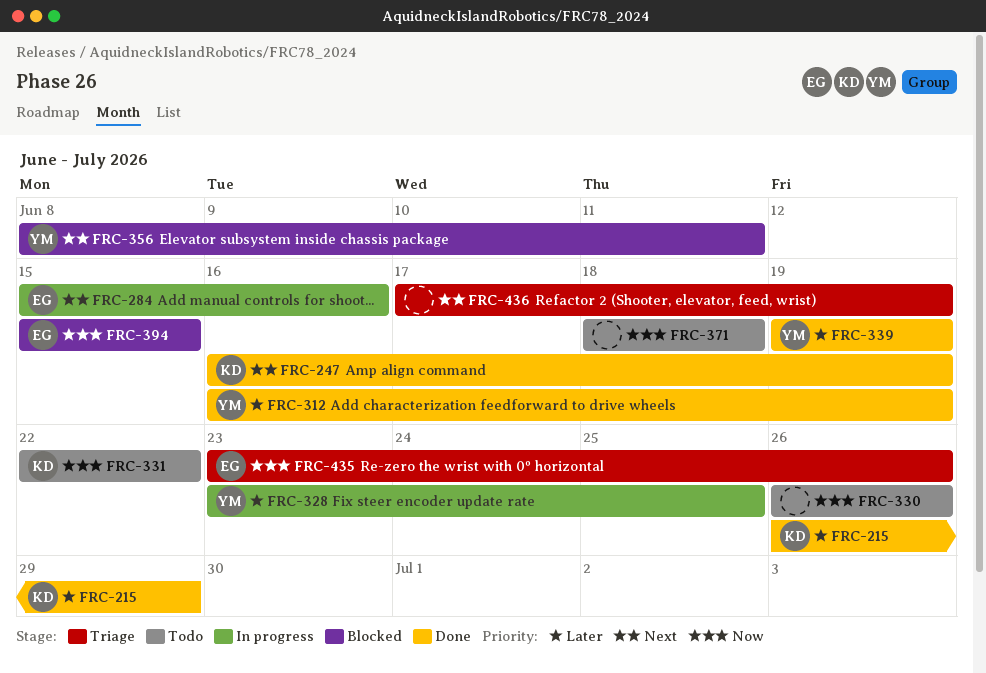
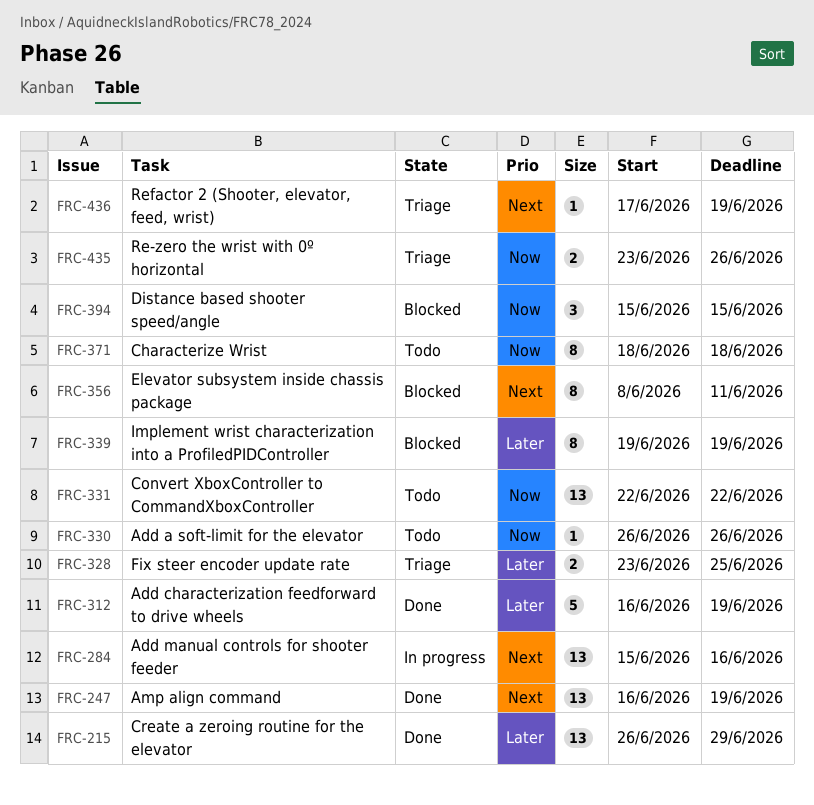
FRC-328, status: In progress -> Triage
FRC-339, status: Done -> Blocked

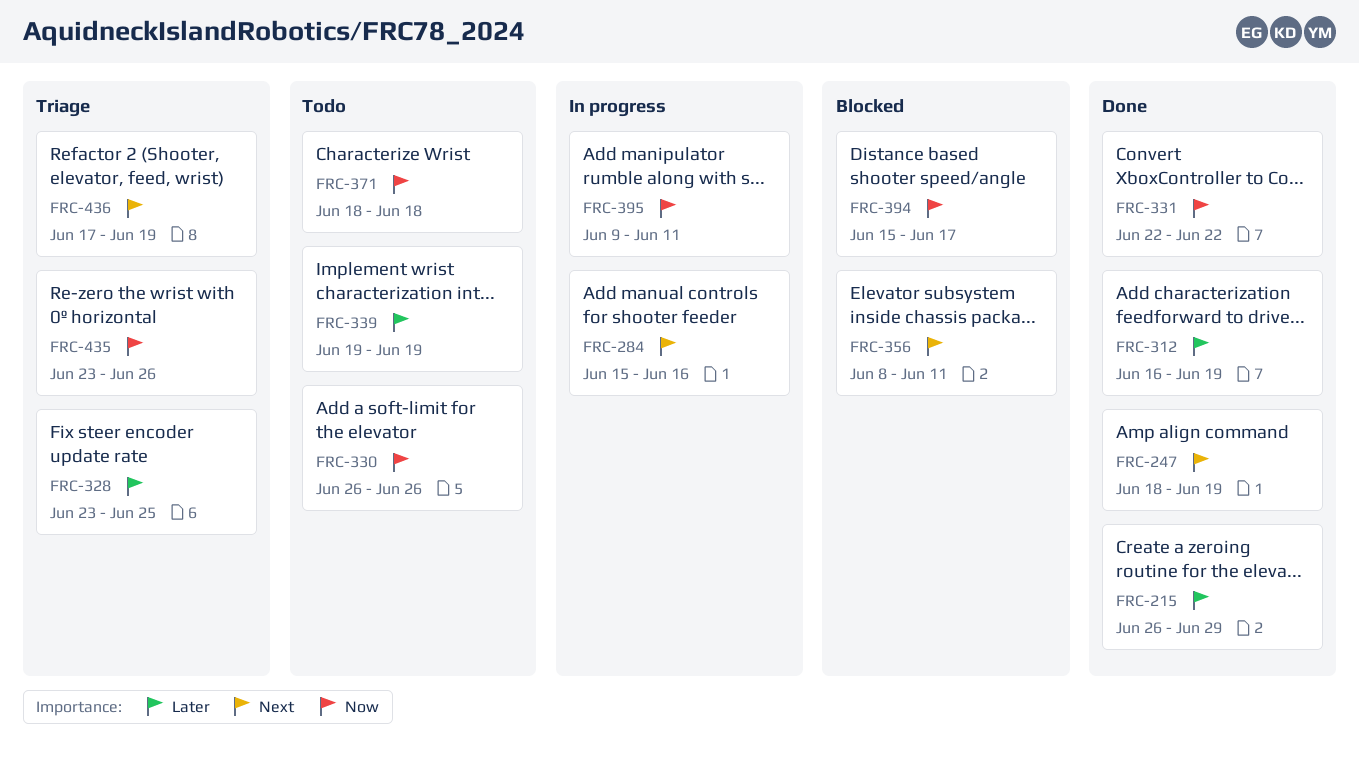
FRC-247, start: Jun 16 -> Jun 18
FRC-331, status: Todo -> Done
FRC-339, status: Blocked -> Todo
FRC-394, due: Jun 15 -> Jun 17
FRC-395: none -> present

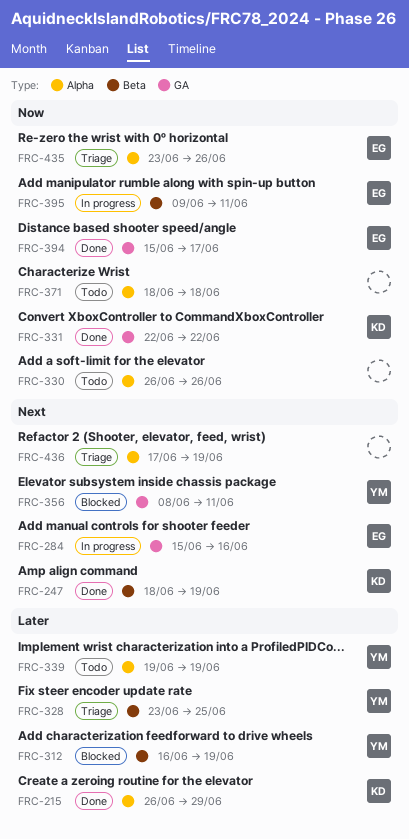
FRC-312, status: Done -> Blocked
FRC-394, status: Blocked -> Done

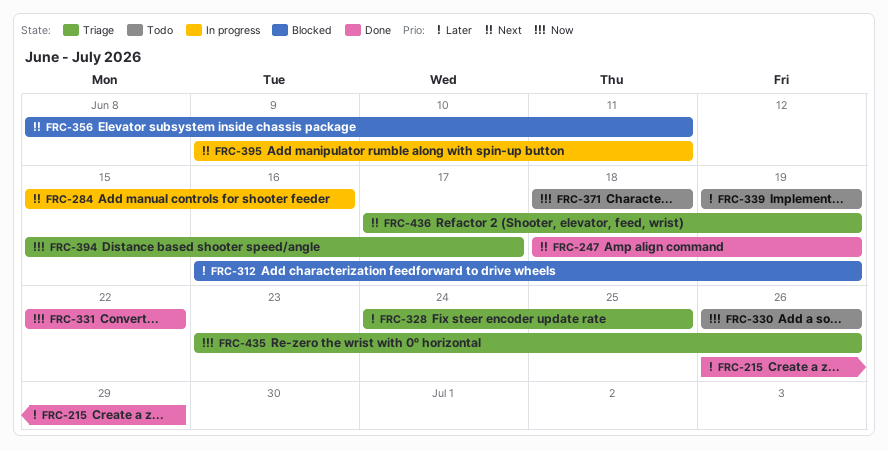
FRC-328, start: Jun 23 -> Jun 24
FRC-394, status: Done -> Triage
FRC-395, priority: Now -> Next

